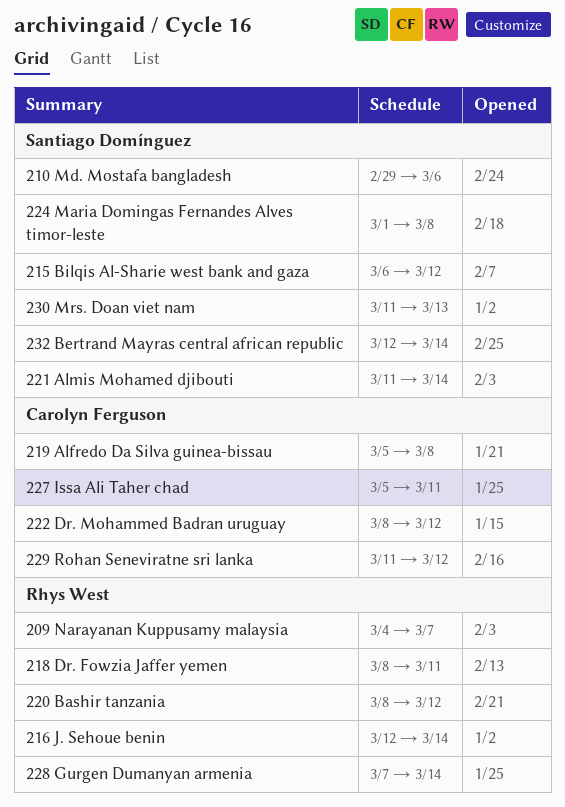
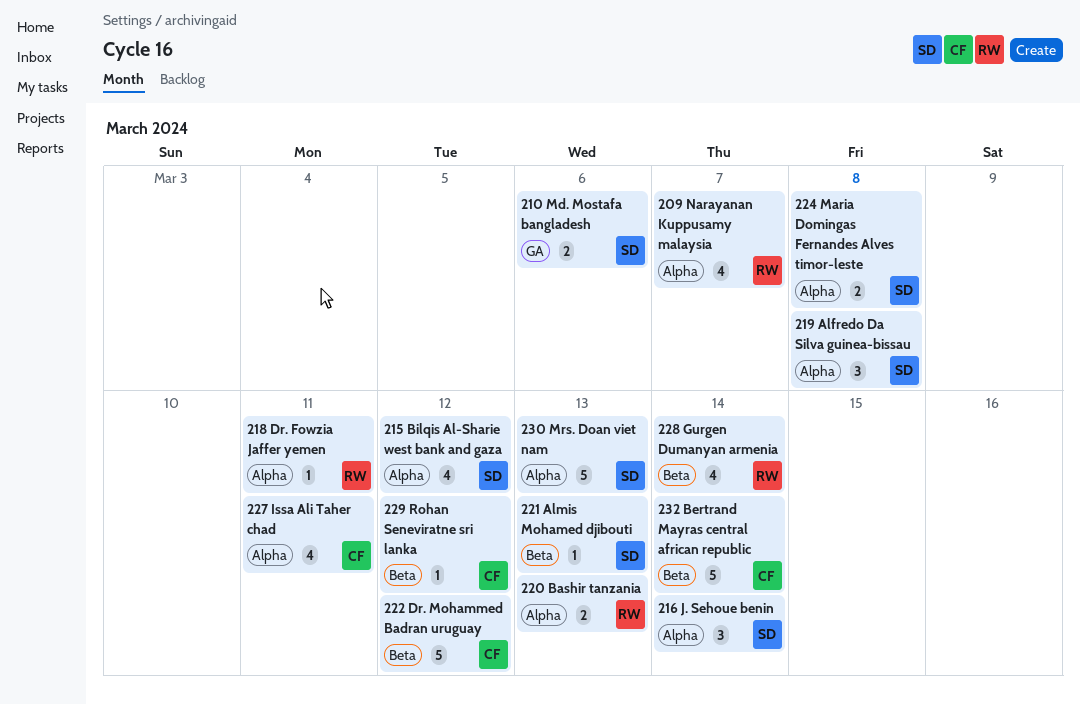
216 J. Sehoue benin, owner: Rhys West -> Santiago Domínguez
219 Alfredo Da Silva guinea-bissau, owner: Carolyn Ferguson -> Santiago Domínguez
220 Bashir tanzania, due: Mar 12 -> Mar 13
221 Almis Mohamed djibouti, due: Mar 14 -> Mar 13
232 Bertrand Mayras central african republic, owner: Santiago Domínguez -> Carolyn Ferguson

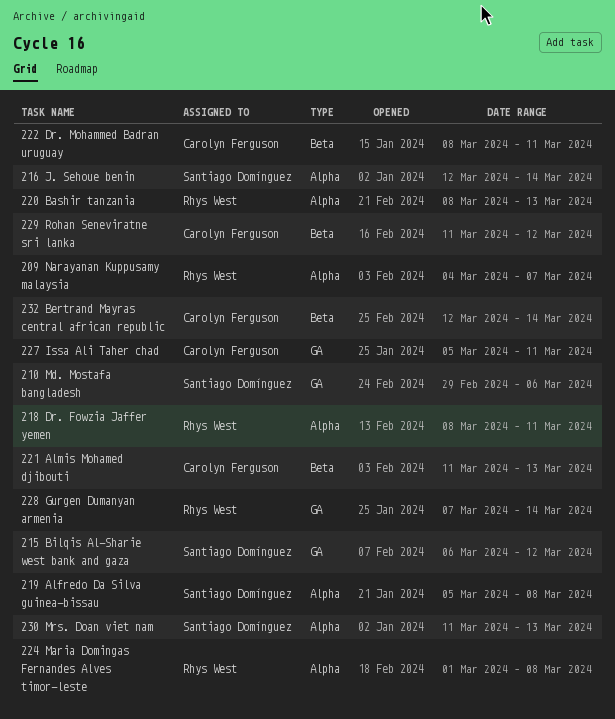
215 Bilqis Al-Sharie west bank and gaza, label: Alpha -> GA
221 Almis Mohamed djibouti, owner: Santiago Domínguez -> Carolyn Ferguson
222 Dr. Mohammed Badran uruguay, due: Mar 12 -> Mar 11
224 Maria Domingas Fernandes Alves timor-leste, owner: Santiago Domínguez -> Rhys West
227 Issa Ali Taher chad, label: Alpha -> GA
228 Gurgen Dumanyan armenia, label: Beta -> GA

